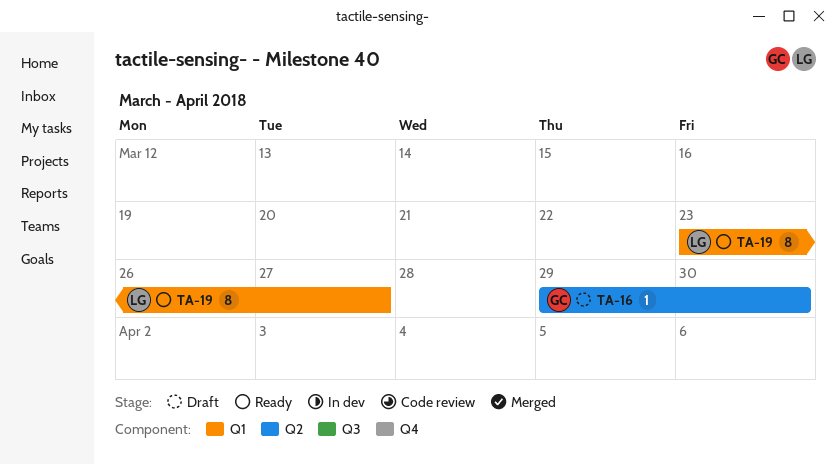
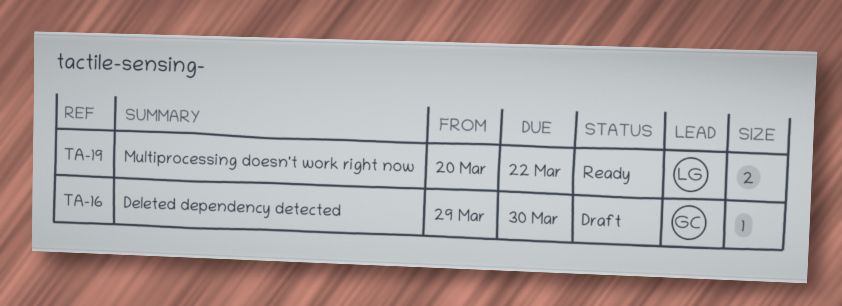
TA-19, estimate: 8 -> 2
TA-19, start: Mar 23 -> Mar 20
TA-19, due: Mar 27 -> Mar 22

